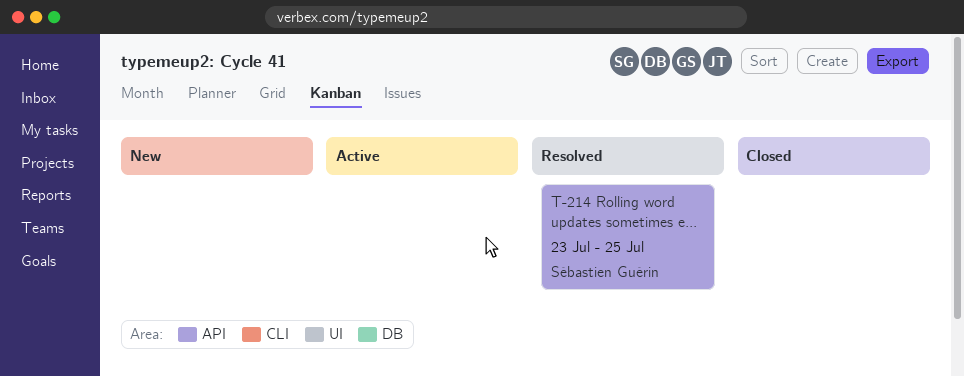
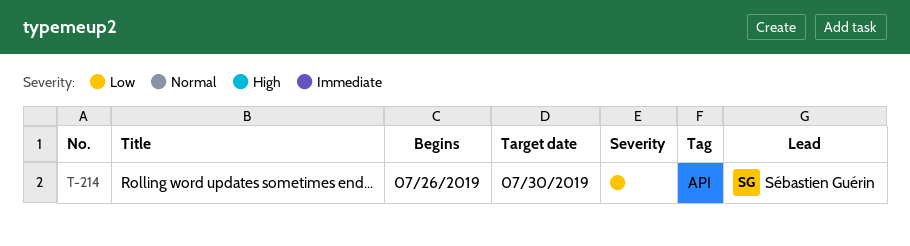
T-214, start: Jul 23 -> Jul 26
T-214, due: Jul 25 -> Jul 30

